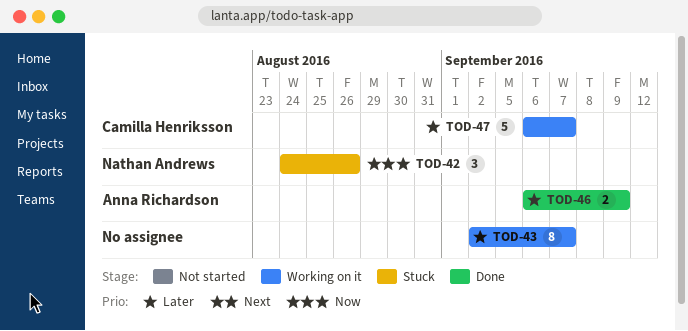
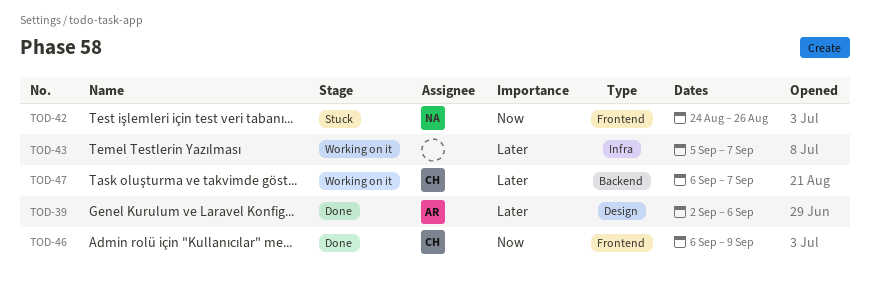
TOD-39: none -> present
TOD-43, start: Sep 2 -> Sep 5
TOD-46, owner: Anna Richardson -> Camilla Henriksson
TOD-46, priority: Later -> Now

